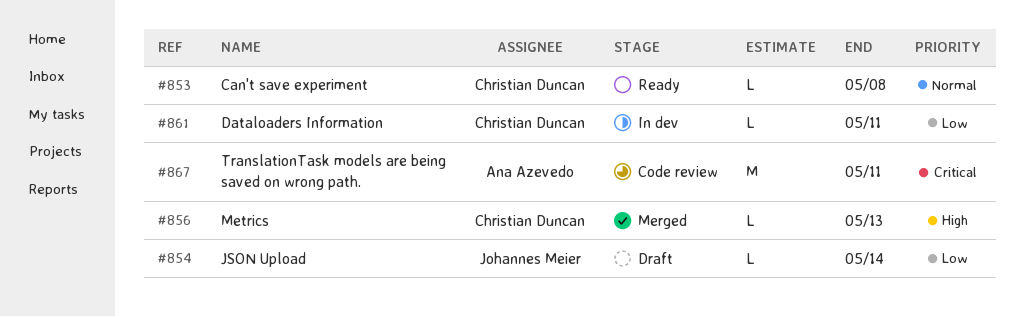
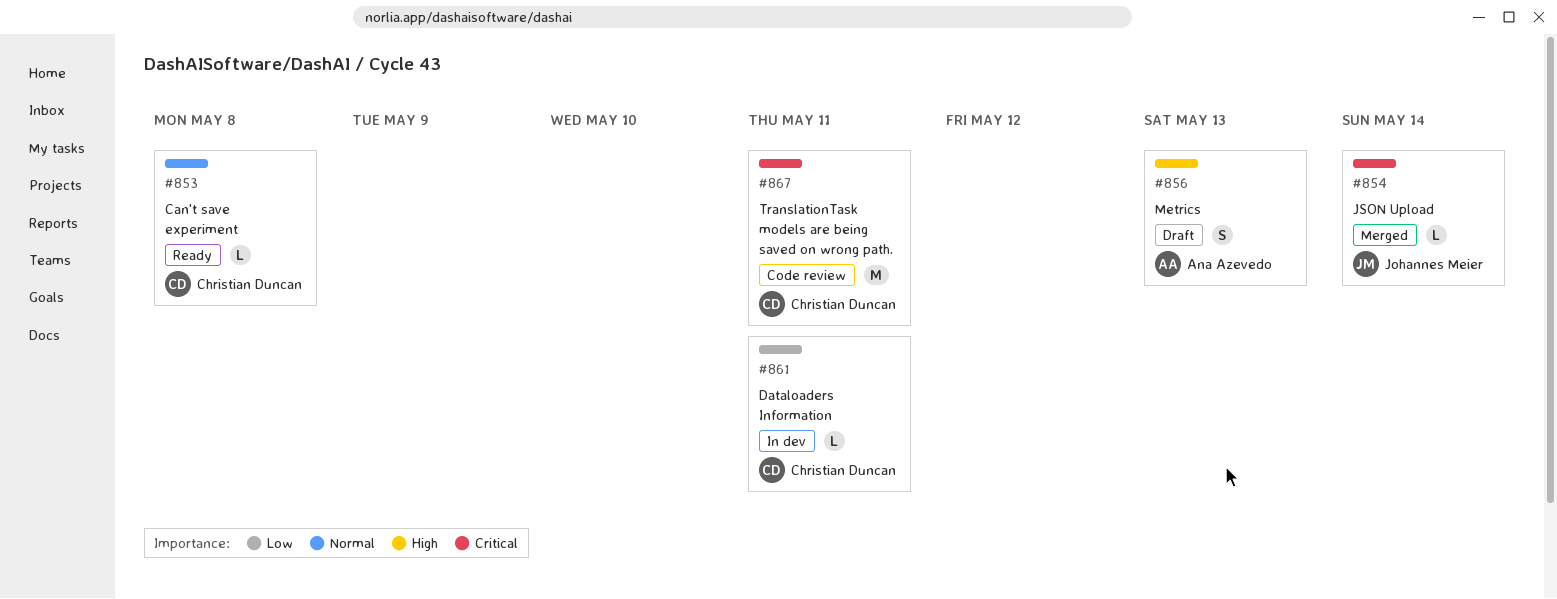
#854, status: Draft -> Merged
#854, priority: Low -> Critical
#856, status: Merged -> Draft
#856, owner: Christian Duncan -> Ana Azevedo
#856, estimate: L -> S
#867, owner: Ana Azevedo -> Christian Duncan

